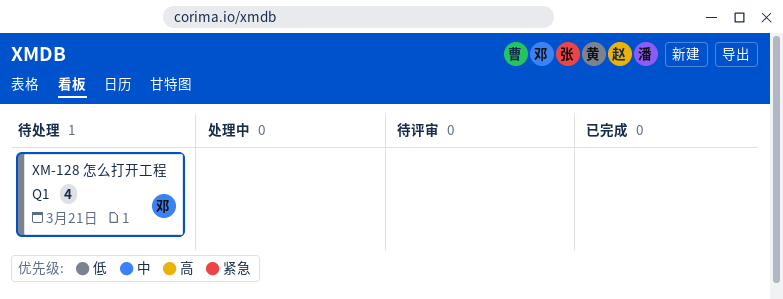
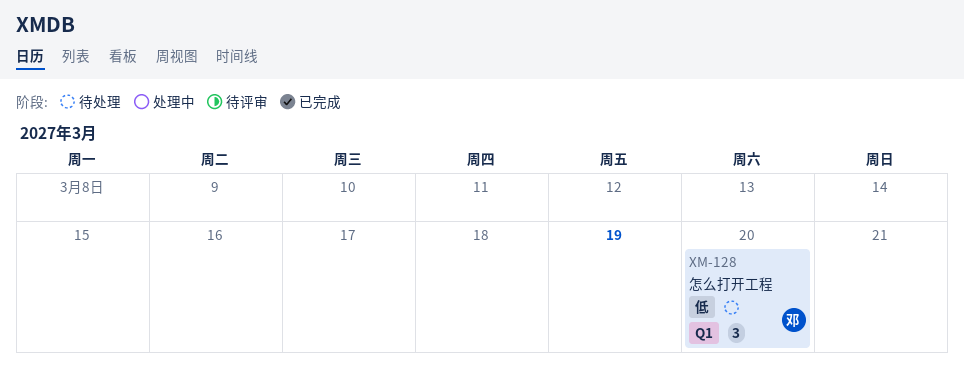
XM-128, estimate: 4 -> 3
XM-128, due: Mar 21 -> Mar 20

